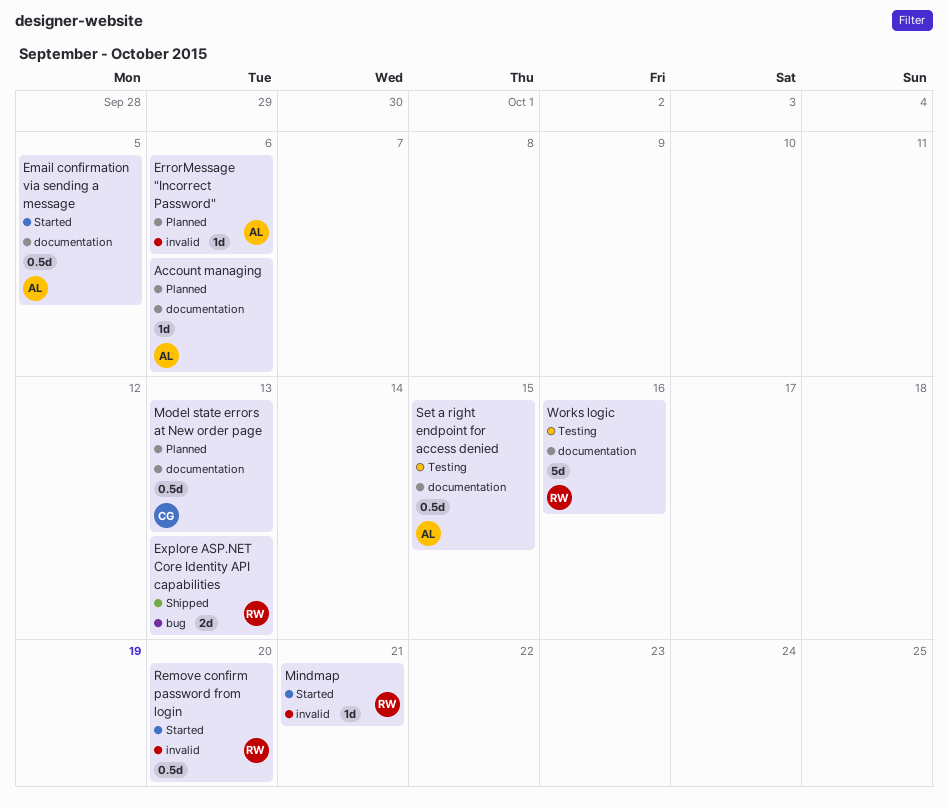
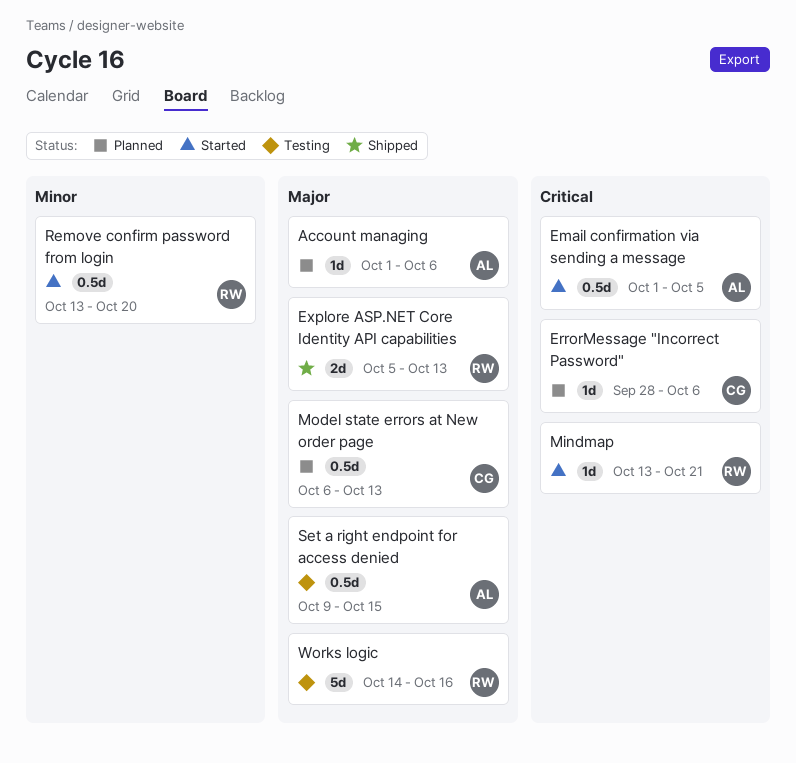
ErrorMessage "Incorrect Password", owner: AL -> CG

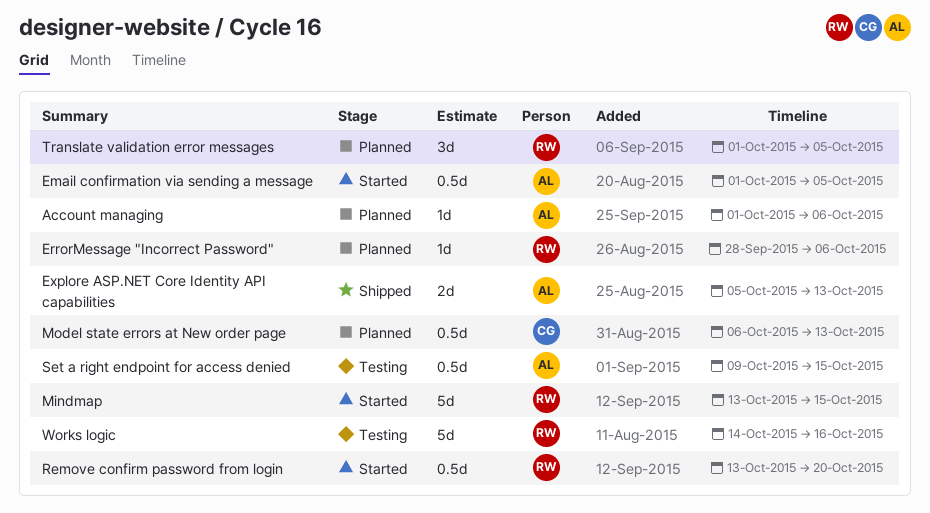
ErrorMessage "Incorrect Password", owner: CG -> RW
Explore ASP.NET Core Identity API capabilities, owner: RW -> AL
Mindmap, estimate: 1d -> 5d
Mindmap, due: Oct 21 -> Oct 15
Translate validation error messages: none -> present

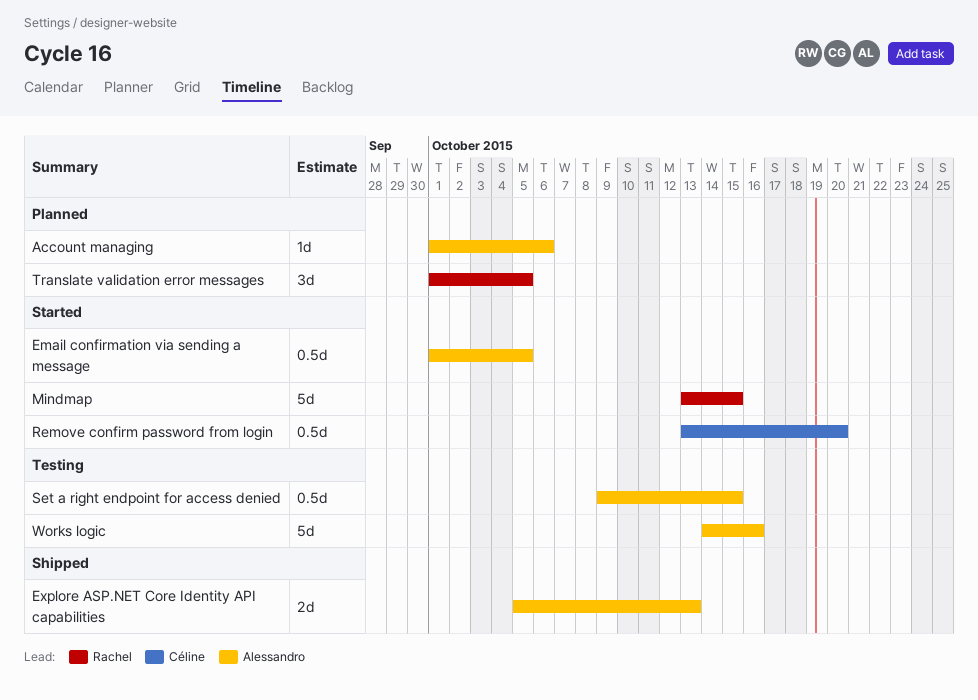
ErrorMessage "Incorrect Password": present -> none
Model state errors at New order page: present -> none
Remove confirm password from login, owner: Rachel -> Céline
Works logic, owner: Rachel -> Alessandro

